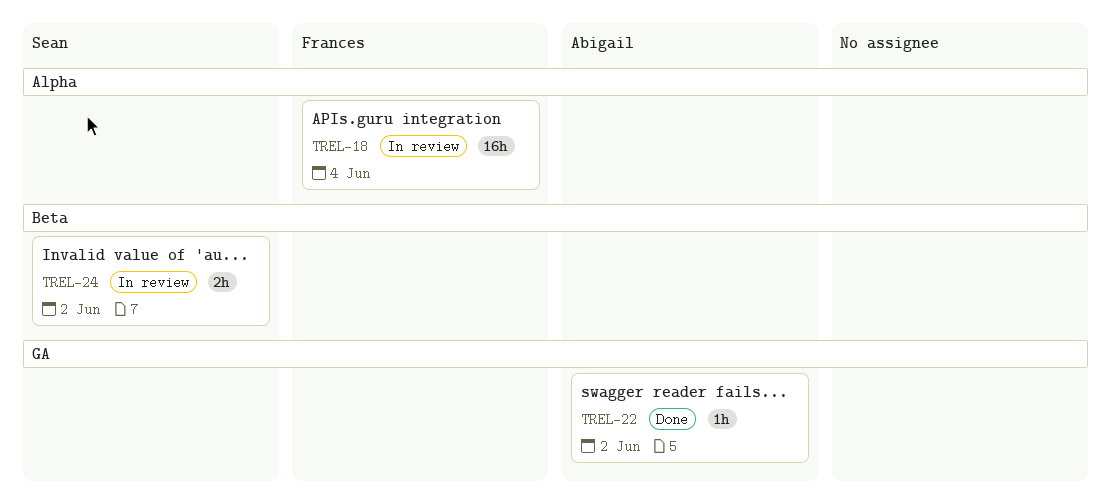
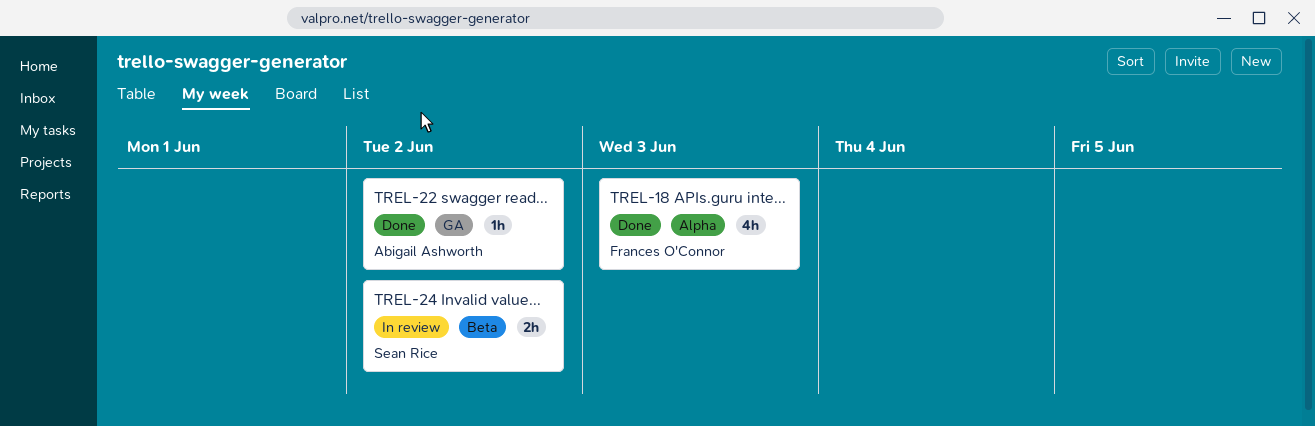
TREL-18, status: In review -> Done
TREL-18, estimate: 16h -> 4h
TREL-18, due: Jun 4 -> Jun 3

